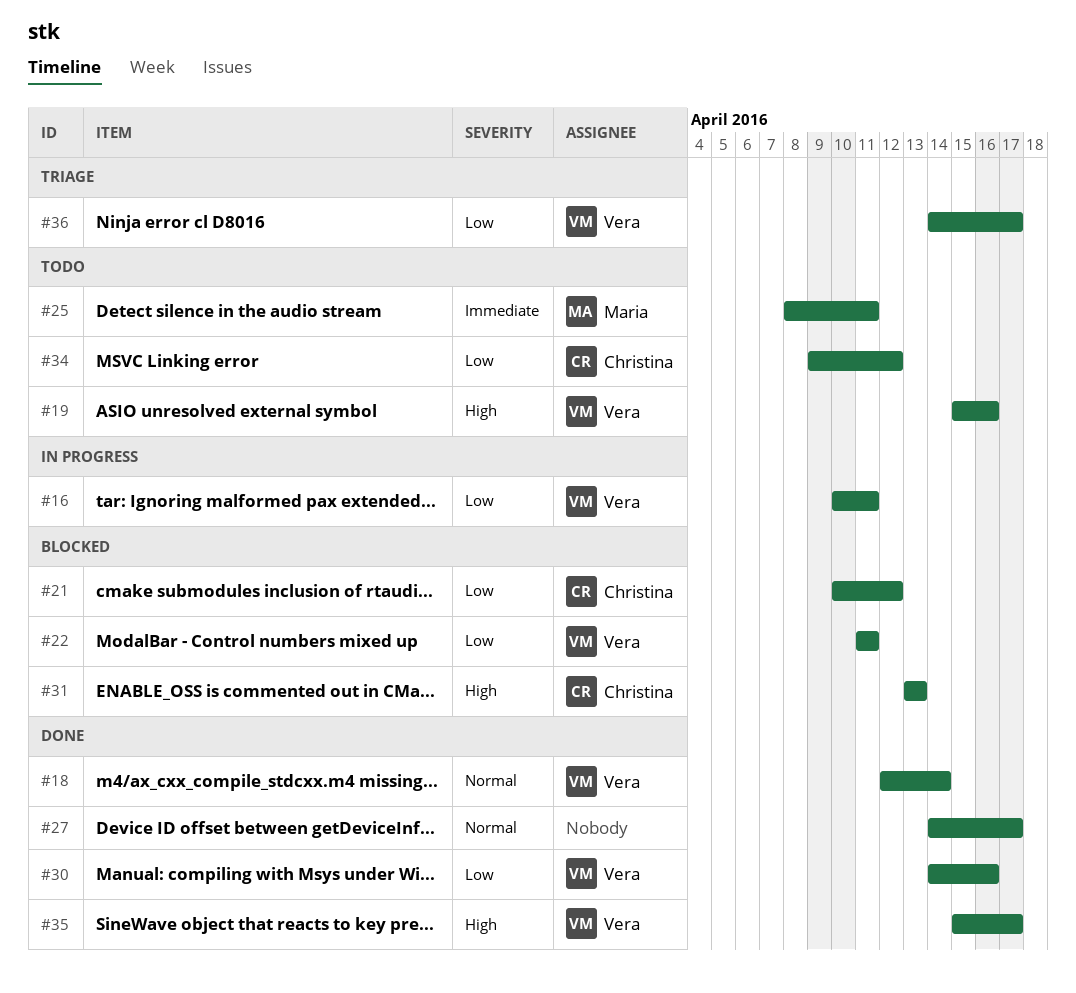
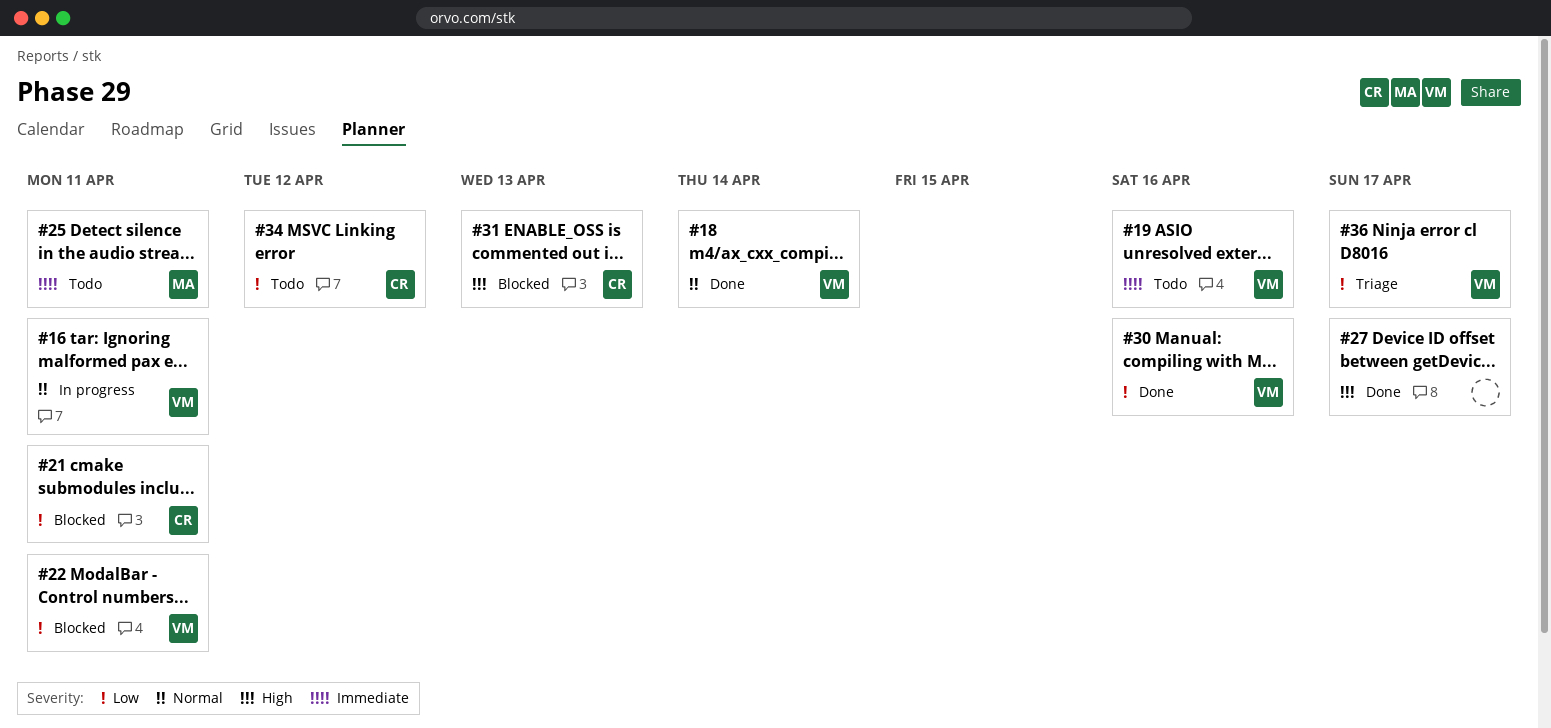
#16, priority: Low -> Normal
#19, priority: High -> Immediate
#21, due: Apr 12 -> Apr 11
#27, priority: Normal -> High
#35: present -> none

